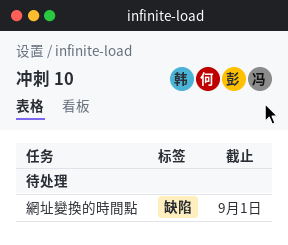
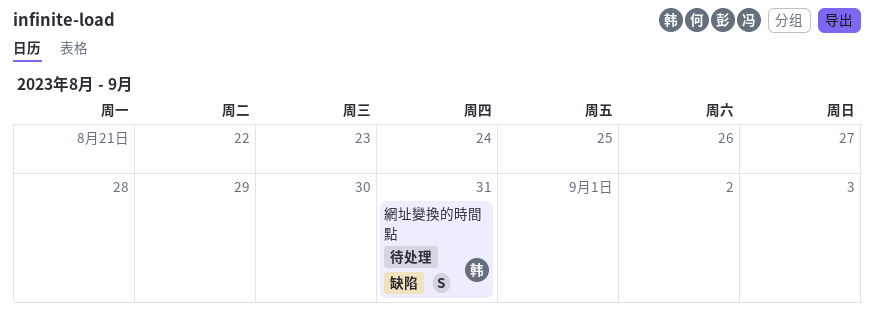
網址變換的時間點, due: Sep 1 -> Aug 31

